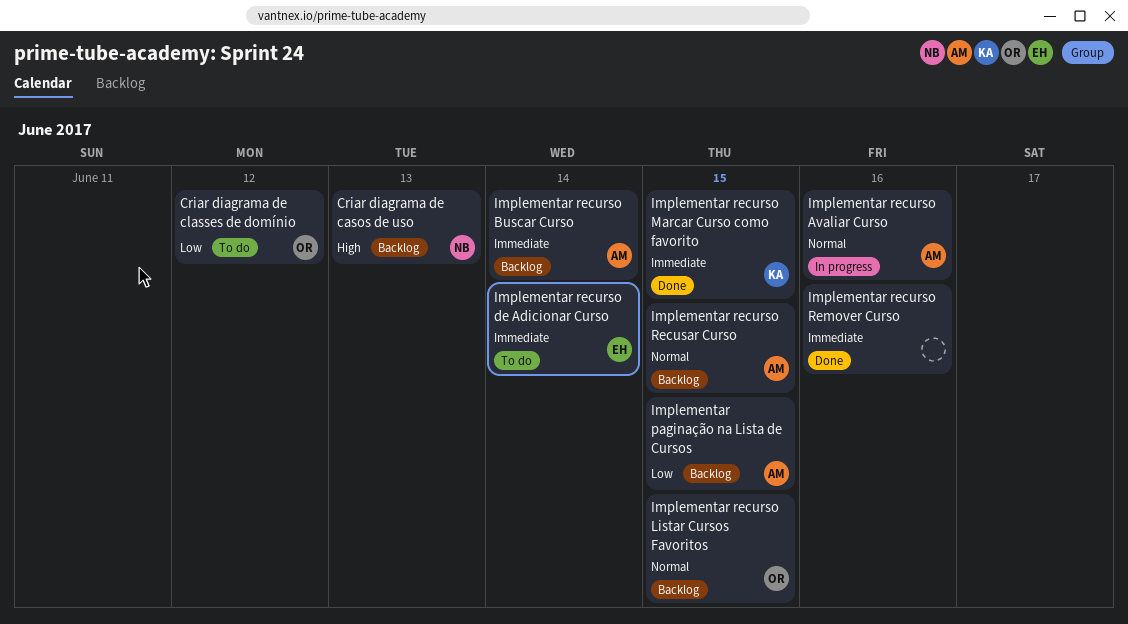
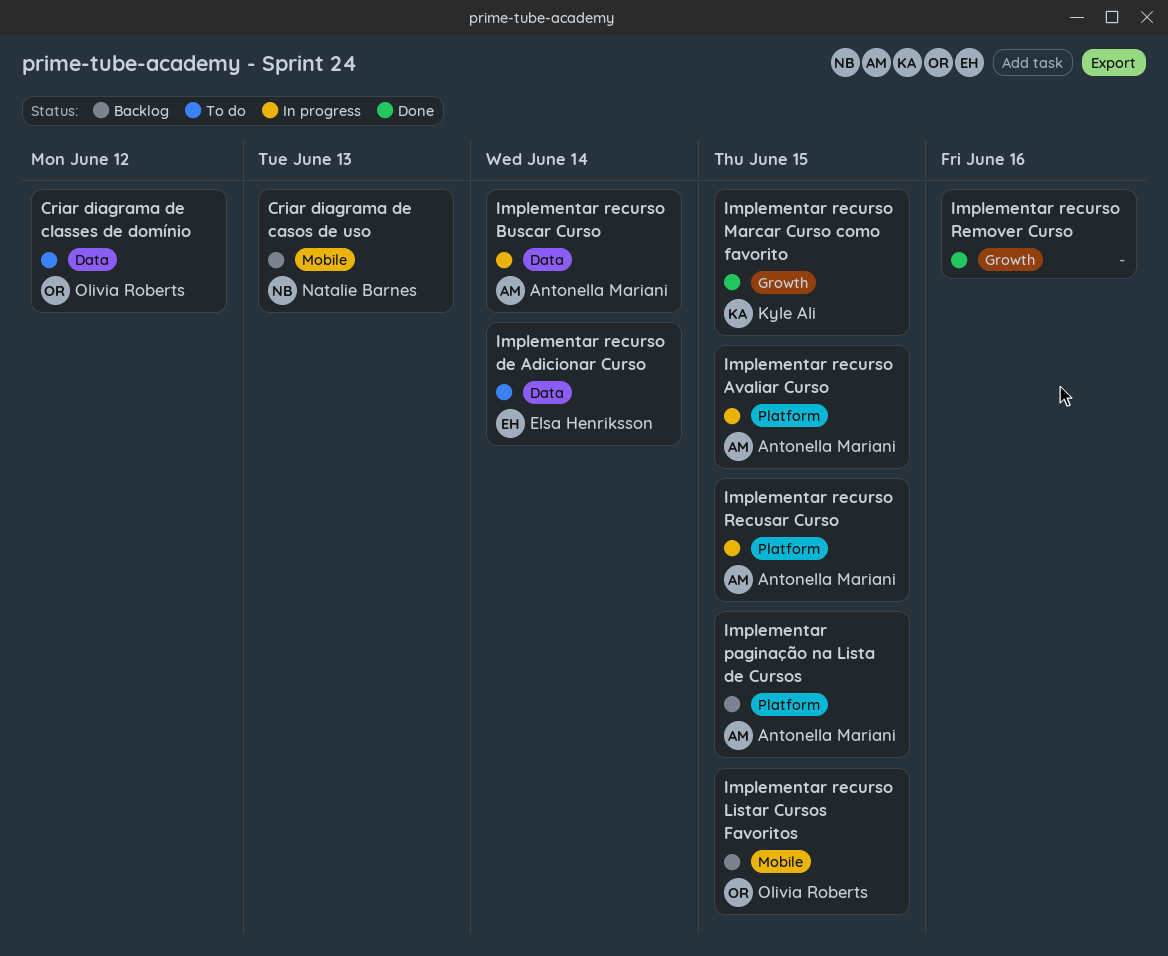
Implementar recurso Avaliar Curso, due: Jun 16 -> Jun 15
Implementar recurso Buscar Curso, status: Backlog -> In progress
Implementar recurso Recusar Curso, status: Backlog -> In progress

